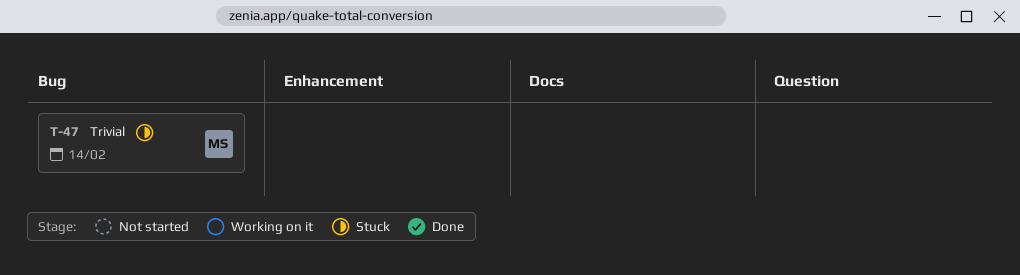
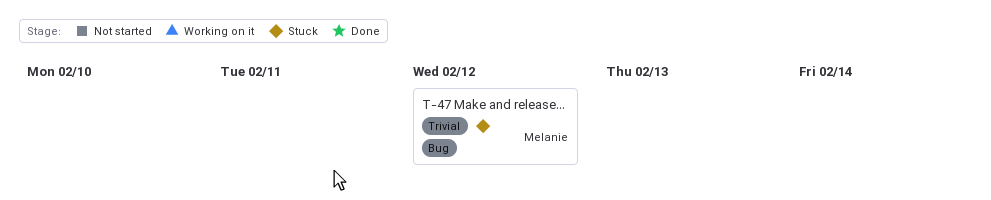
T-47, due: Feb 14 -> Feb 12

